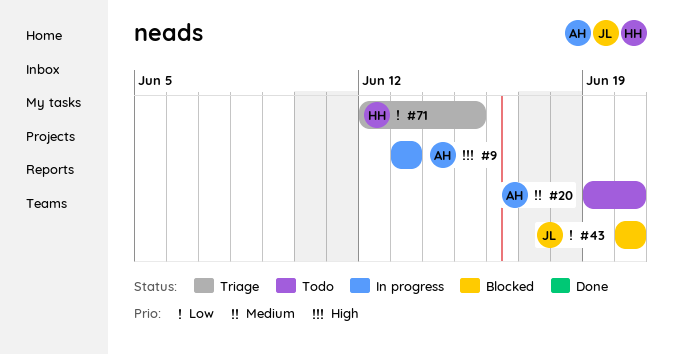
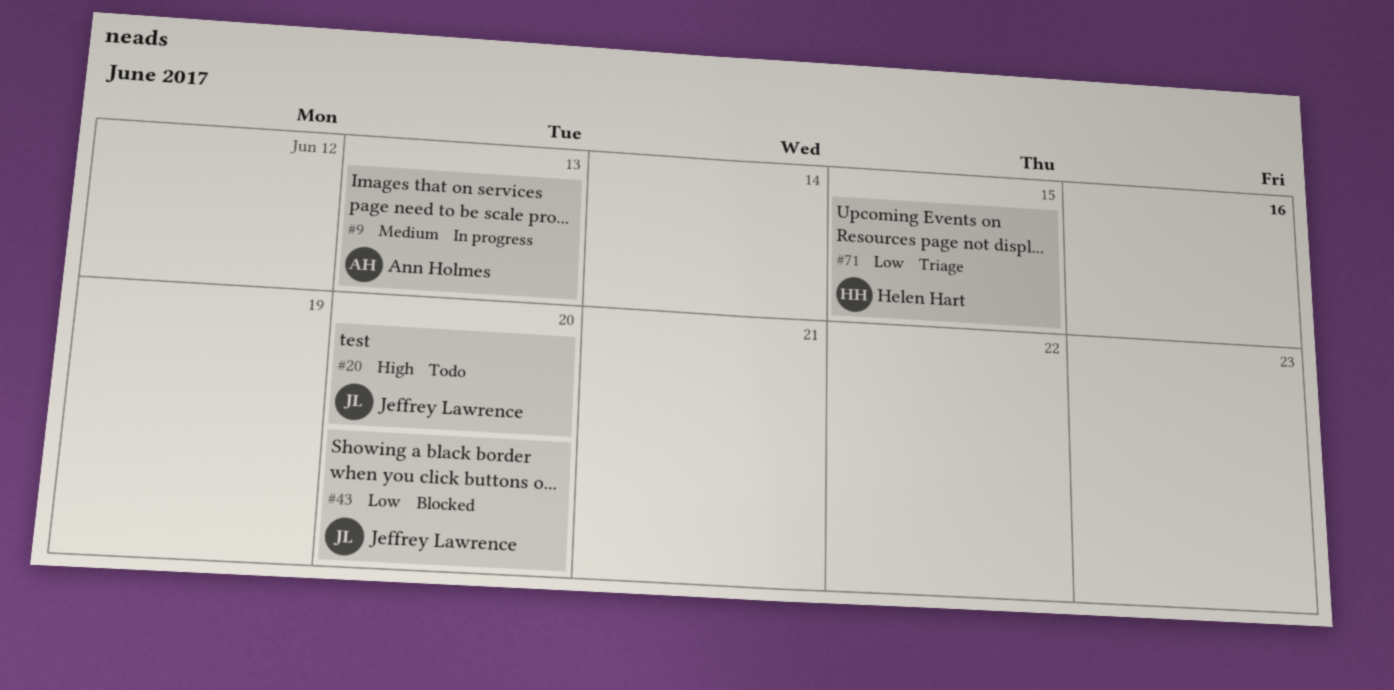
#9, priority: High -> Medium
#20, owner: Ann Holmes -> Jeffrey Lawrence
#20, priority: Medium -> High

